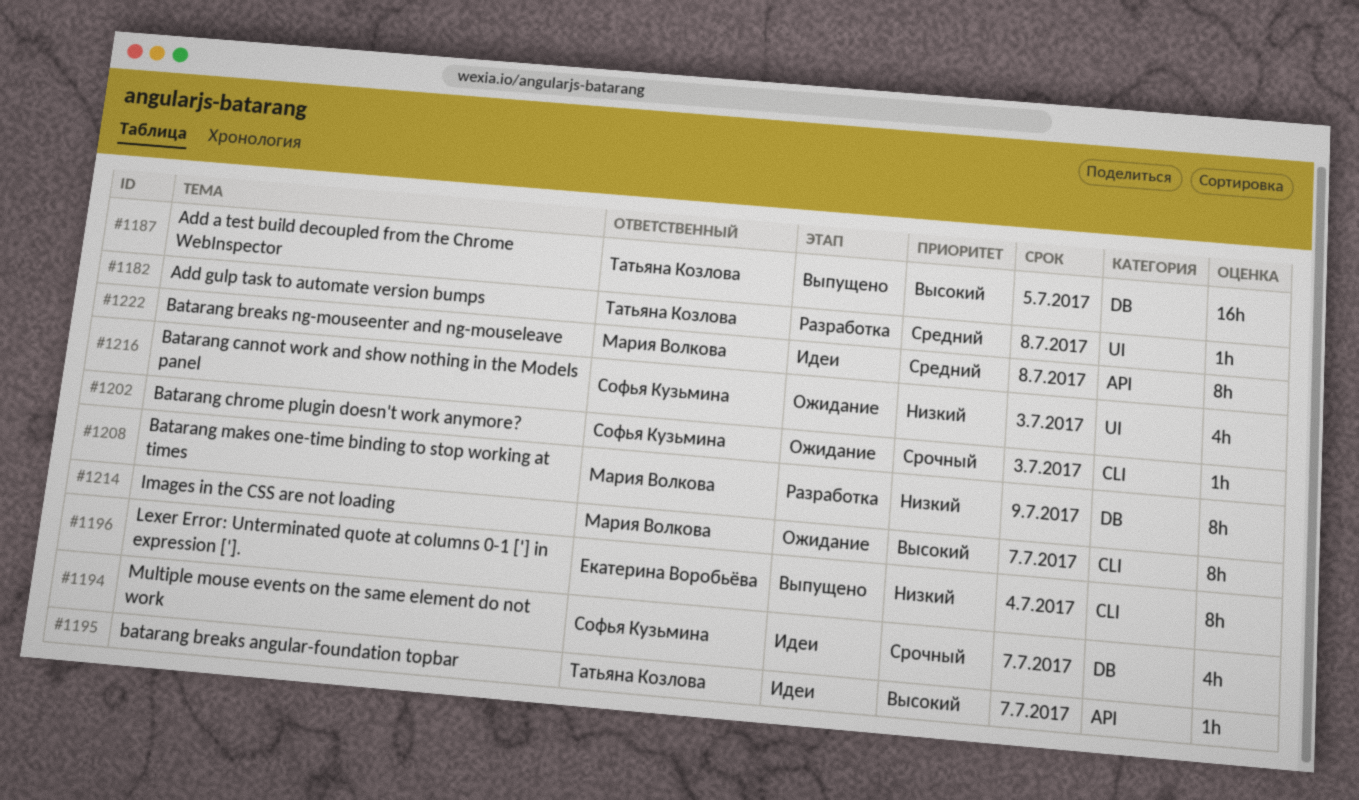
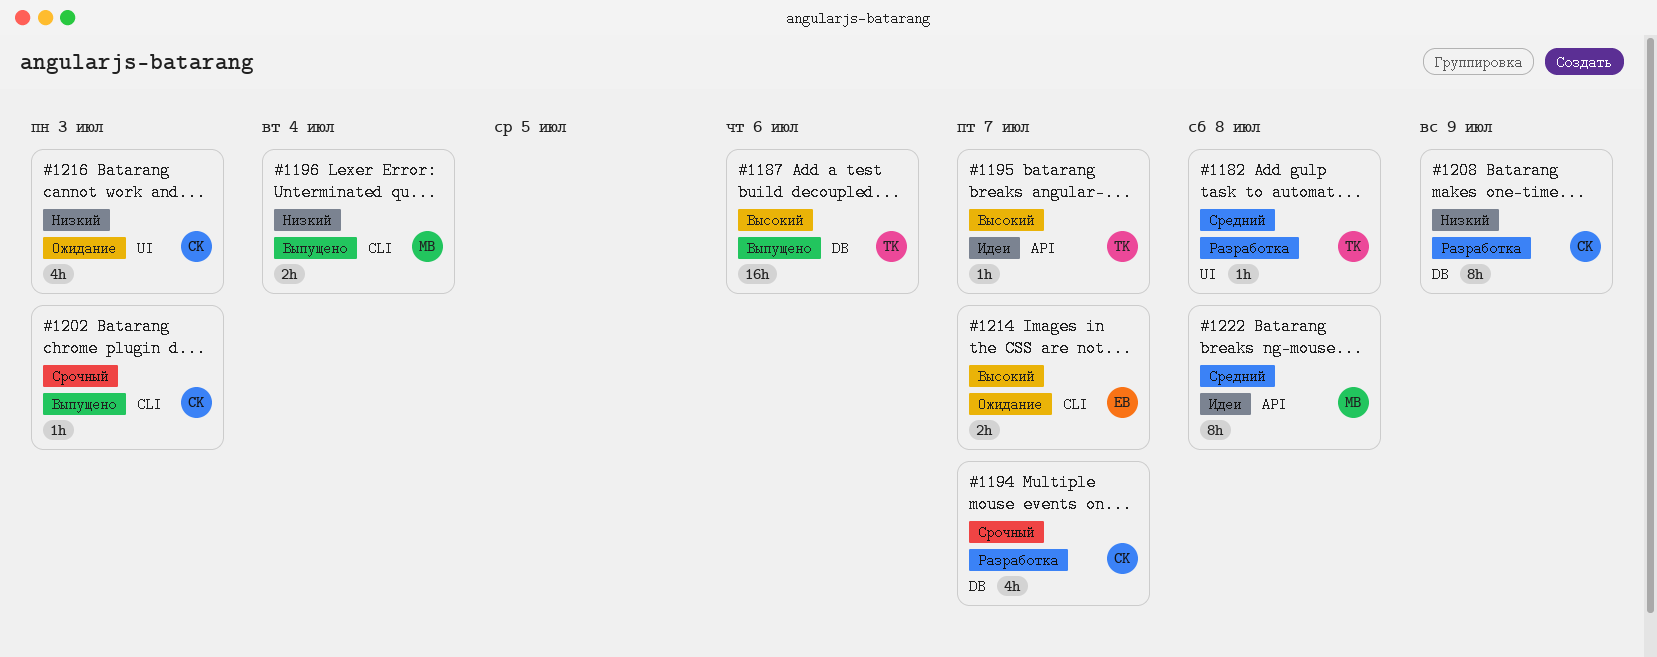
#1187, due: Jul 5 -> Jul 6
#1194, status: Идеи -> Разработка
#1196, owner: Екатерина Воробьёва -> Мария Волкова
#1196, estimate: 8h -> 2h
#1202, status: Ожидание -> Выпущено
#1208, owner: Мария Волкова -> Софья Кузьмина
#1214, owner: Мария Волкова -> Екатерина Воробьёва
#1214, estimate: 8h -> 2h

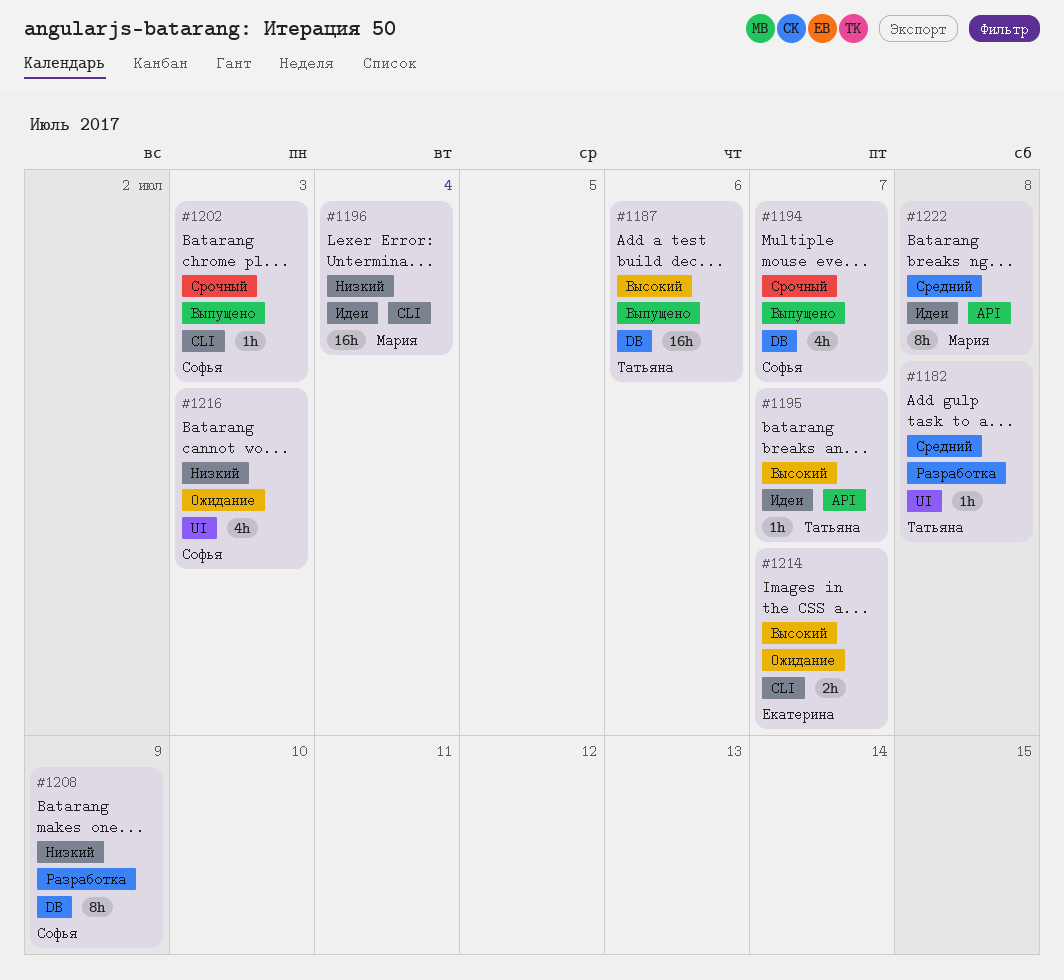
#1194, status: Разработка -> Выпущено
#1196, status: Выпущено -> Идеи
#1196, estimate: 2h -> 16h

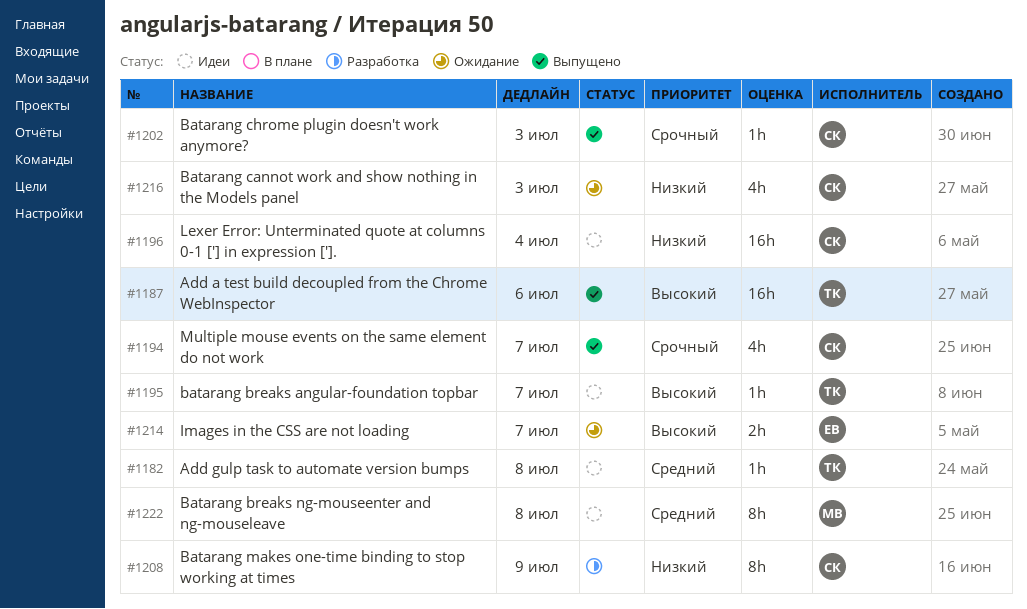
#1182, status: Разработка -> Идеи
#1196, owner: Мария -> Софья

